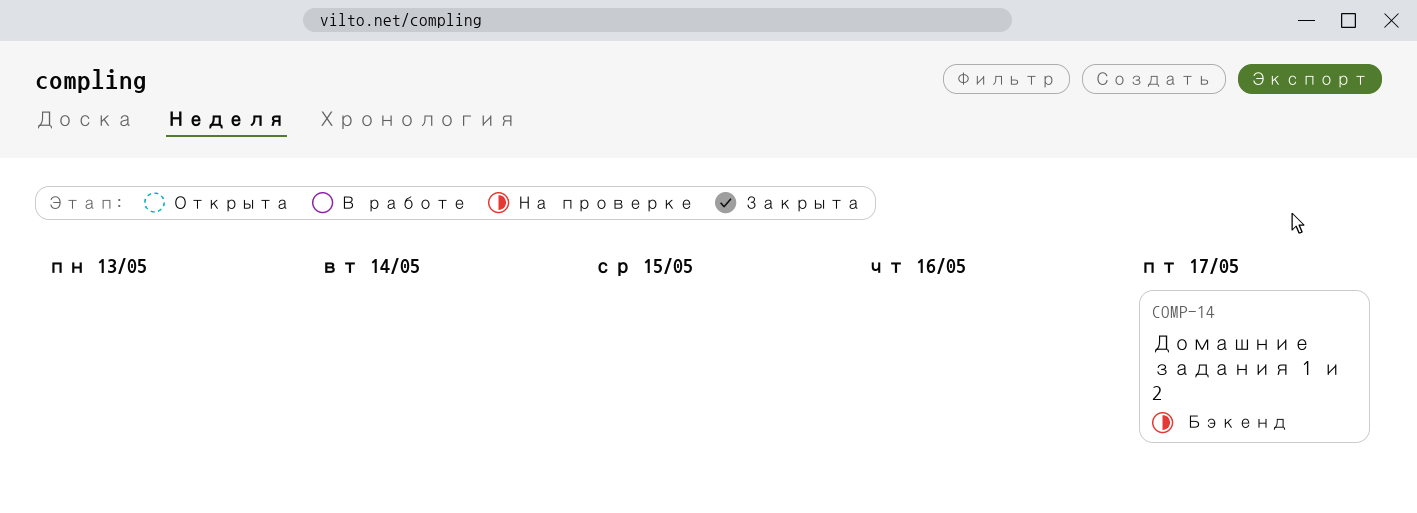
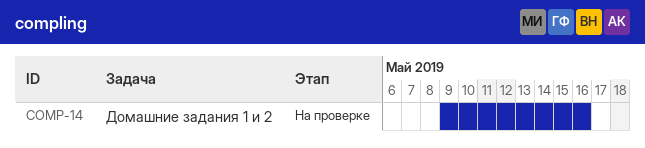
COMP-14, due: May 17 -> May 16

